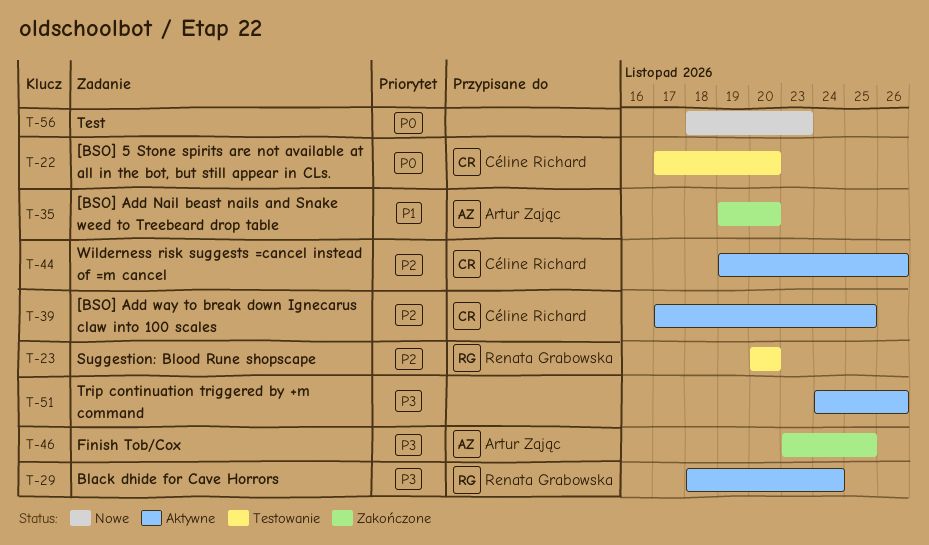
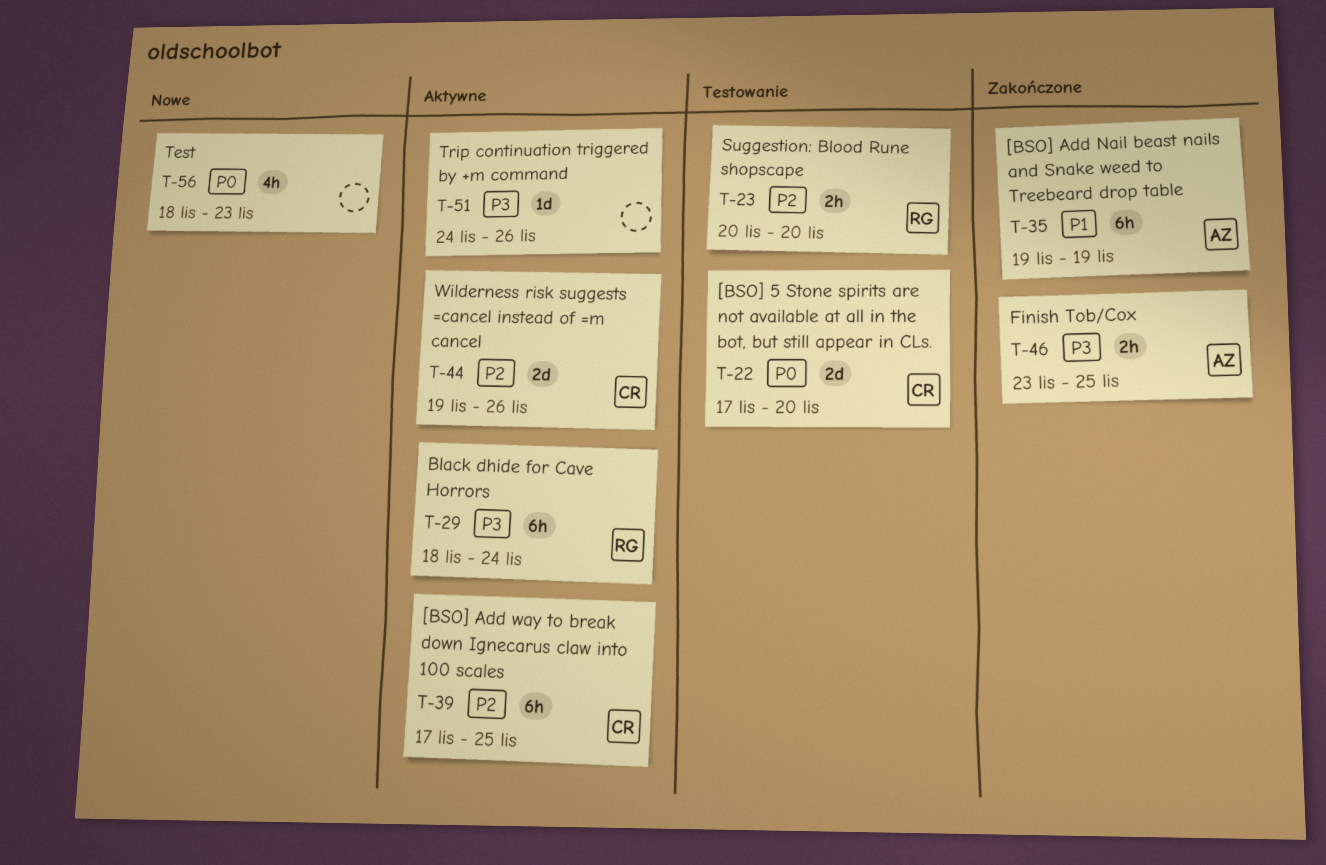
T-35, due: Nov 20 -> Nov 19

